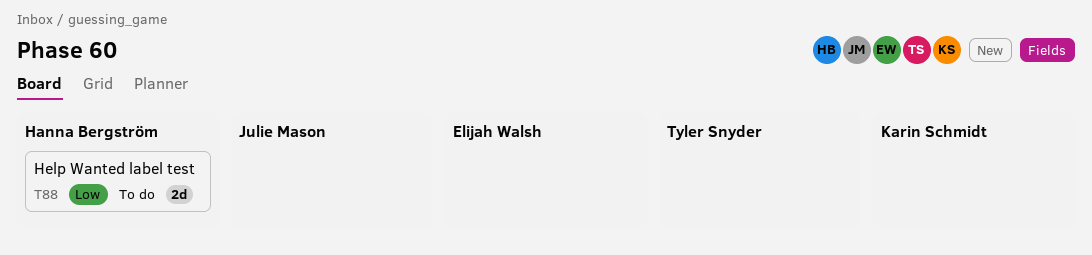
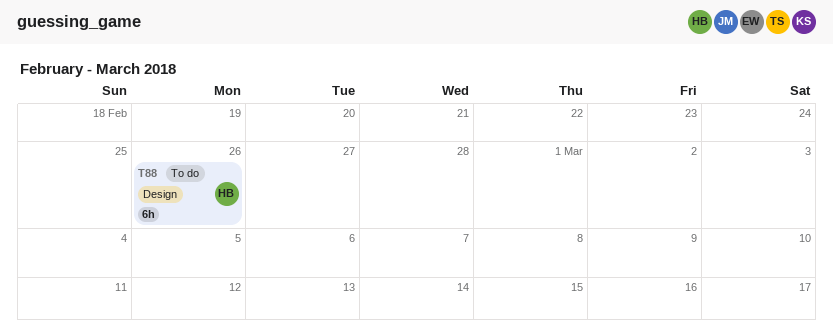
T88, estimate: 2d -> 6h

